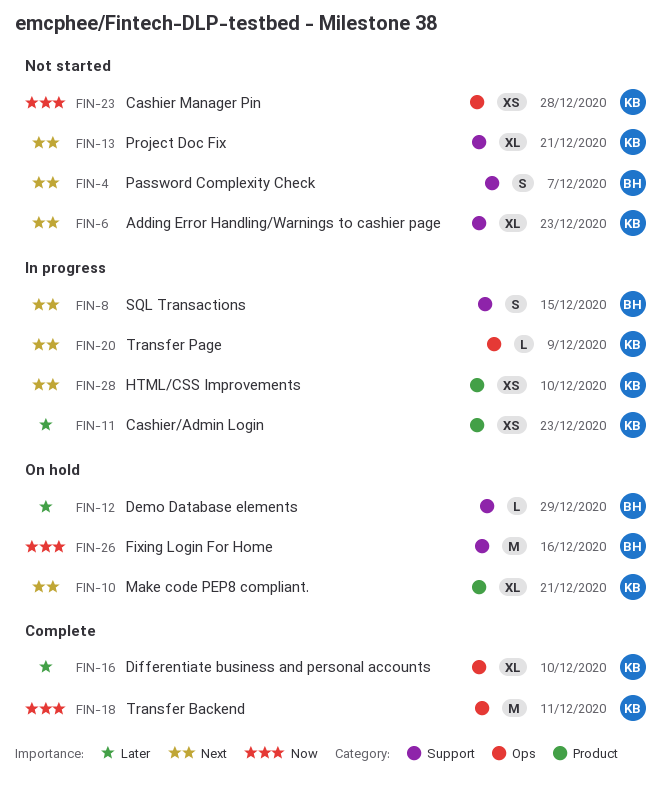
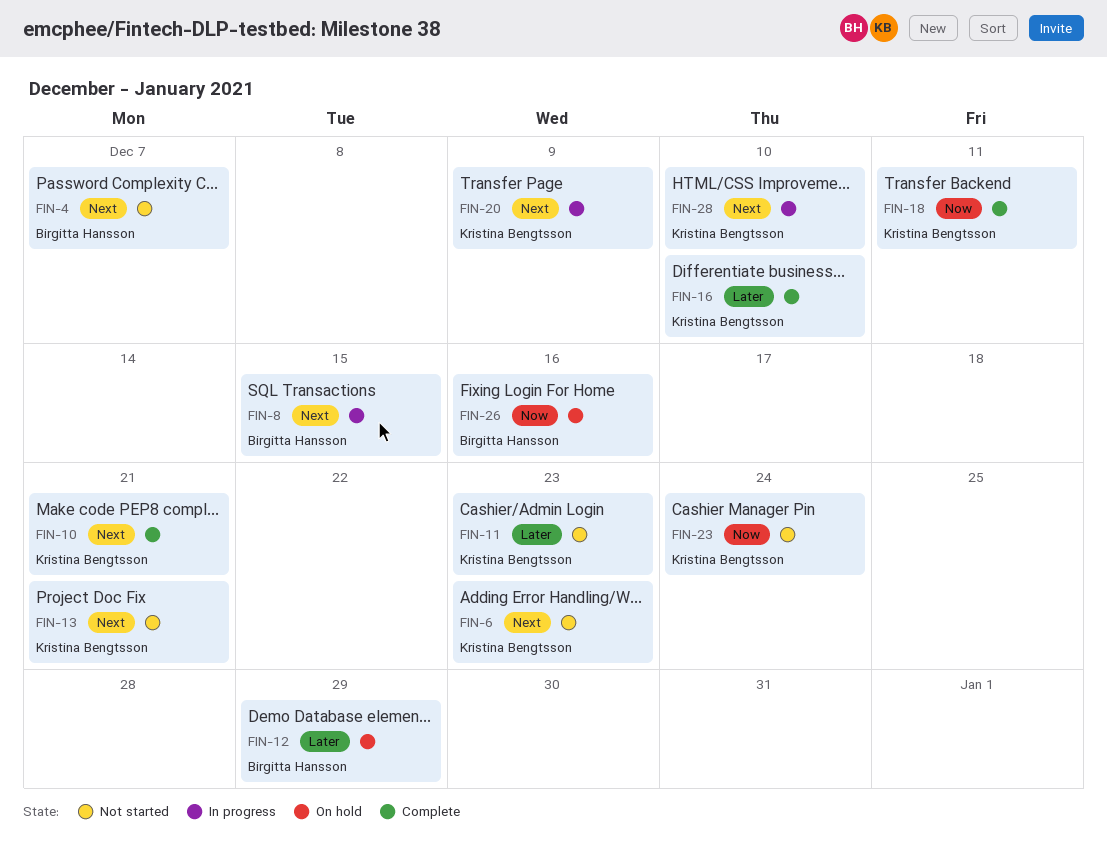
FIN-10, status: On hold -> Complete
FIN-11, status: In progress -> Not started
FIN-23, due: Dec 28 -> Dec 24

